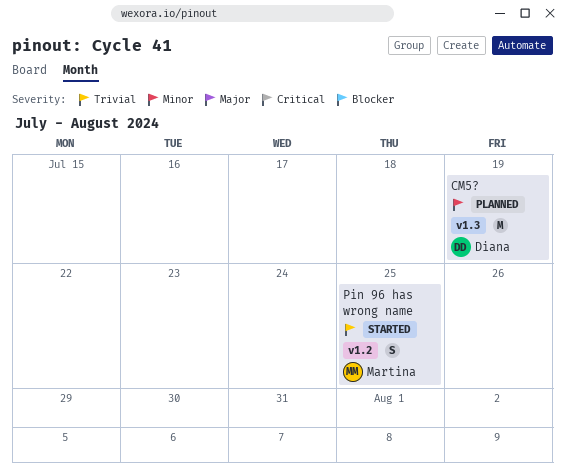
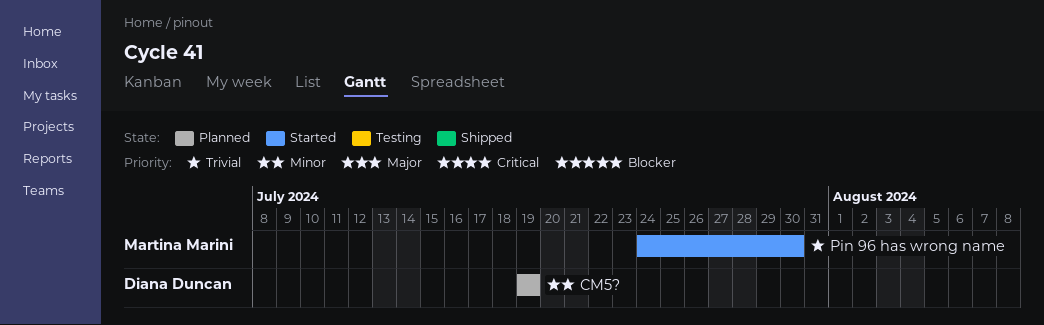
Pin 96 has wrong name, due: Jul 25 -> Jul 30

